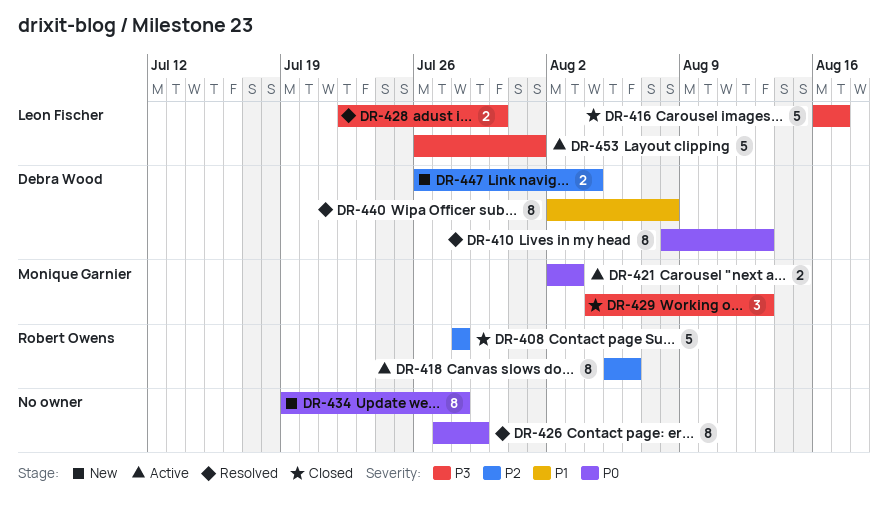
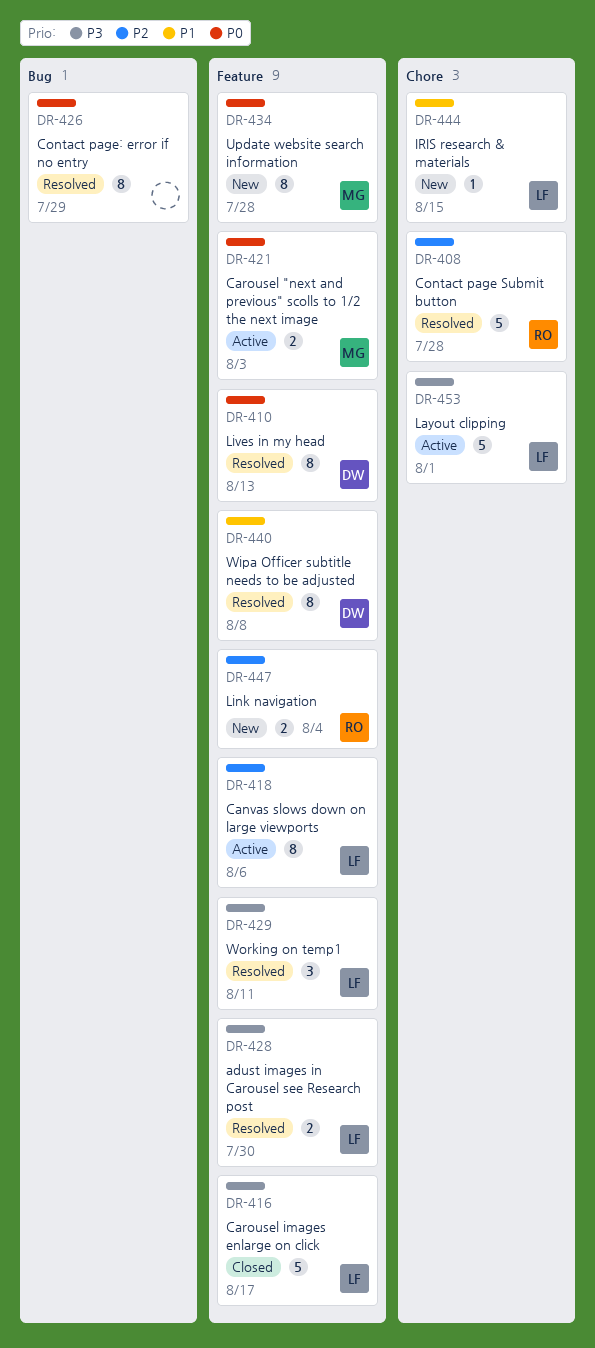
DR-408, status: Closed -> Resolved
DR-418, owner: Robert Owens -> Leon Fischer
DR-429, status: Closed -> Resolved
DR-429, owner: Monique Garnier -> Leon Fischer
DR-429, due: Aug 13 -> Aug 11
DR-434, owner: none -> Monique Garnier
DR-444: none -> present
DR-447, owner: Debra Wood -> Robert Owens

